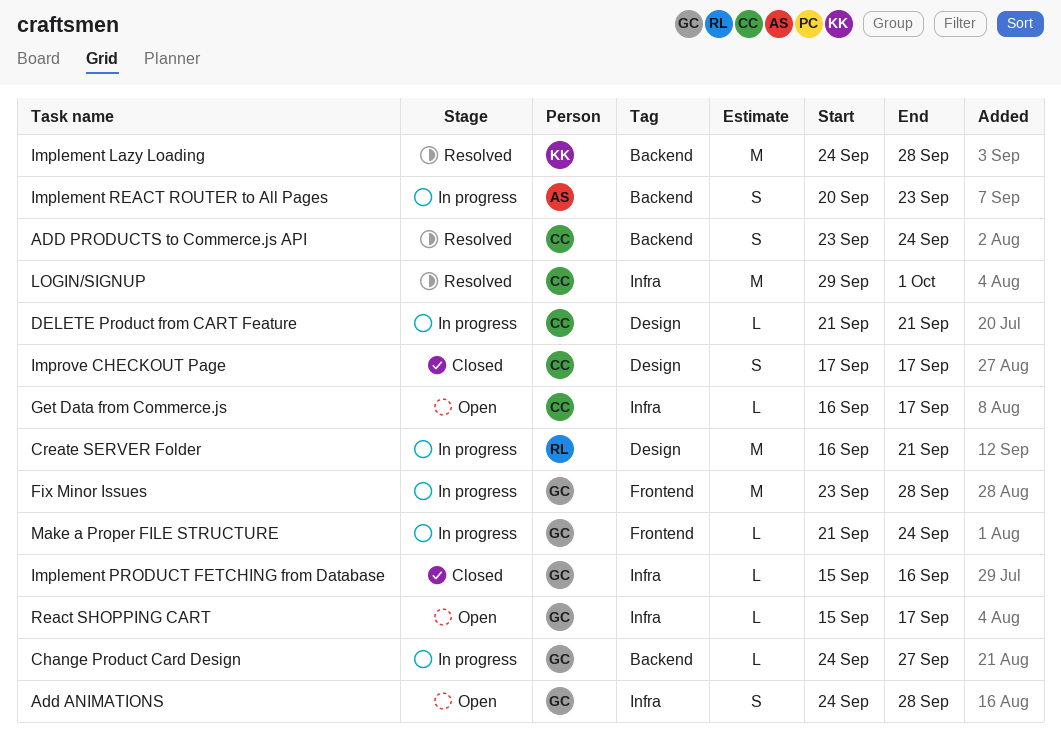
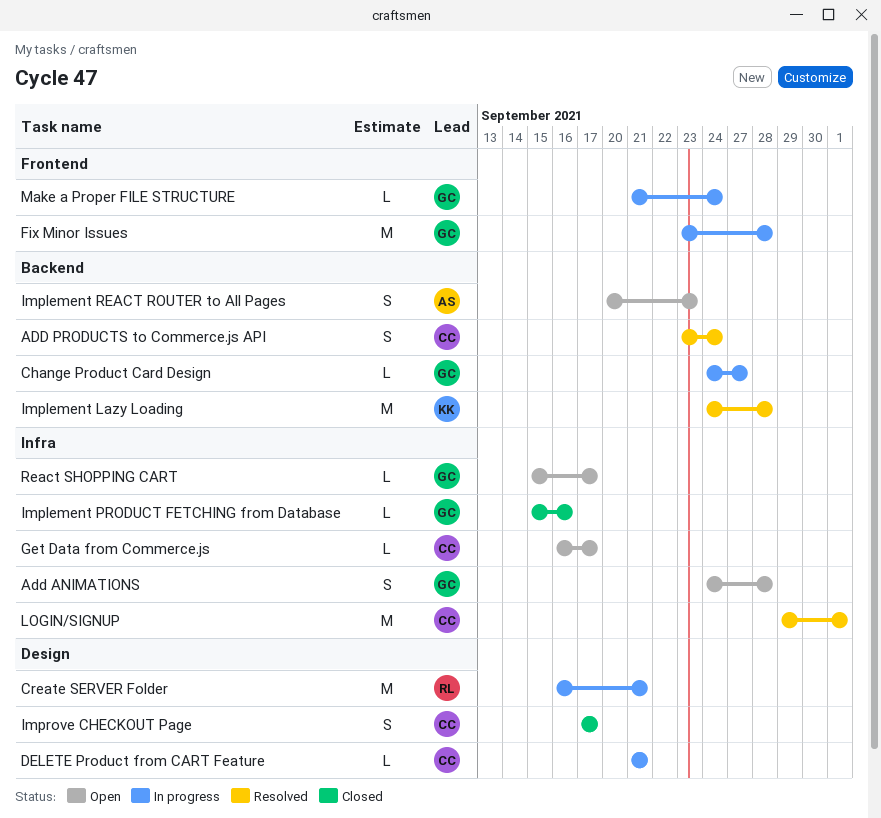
Implement REACT ROUTER to All Pages, status: In progress -> Open

